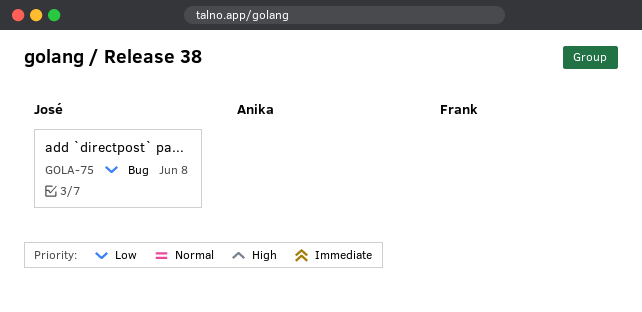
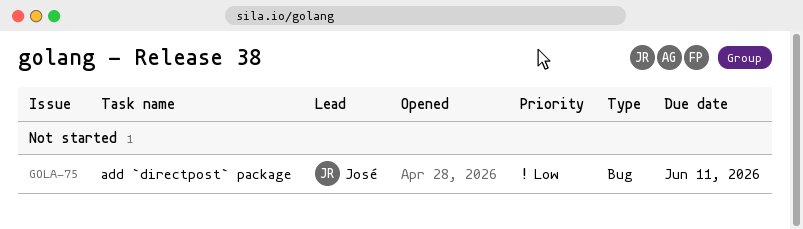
GOLA-75, due: Jun 8 -> Jun 11

